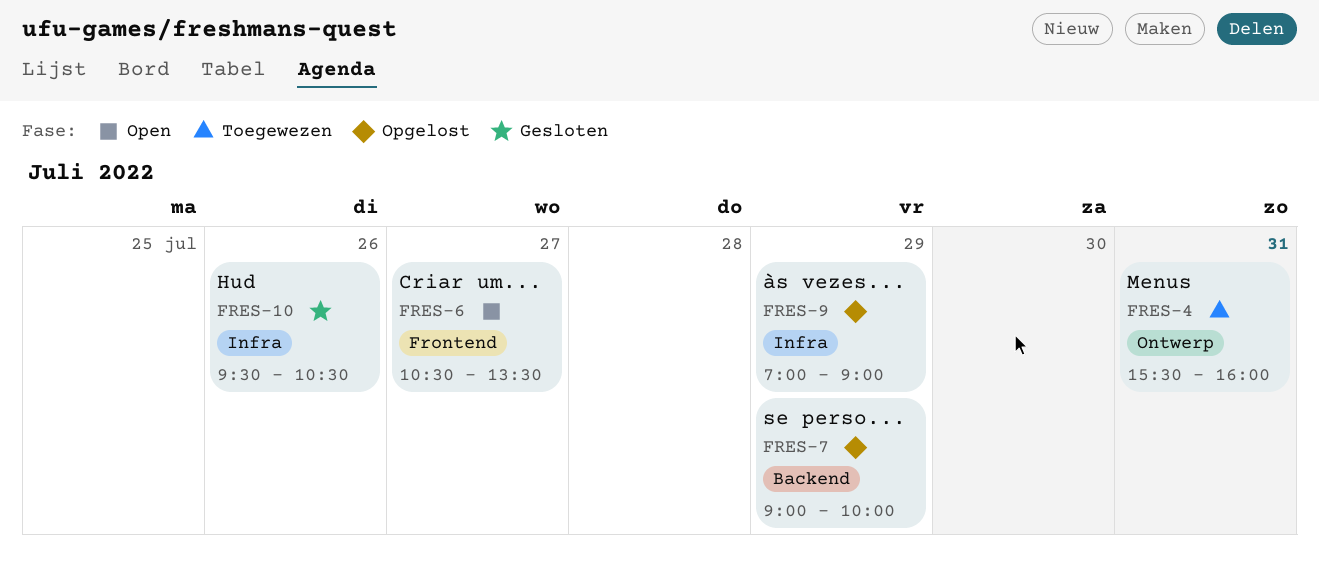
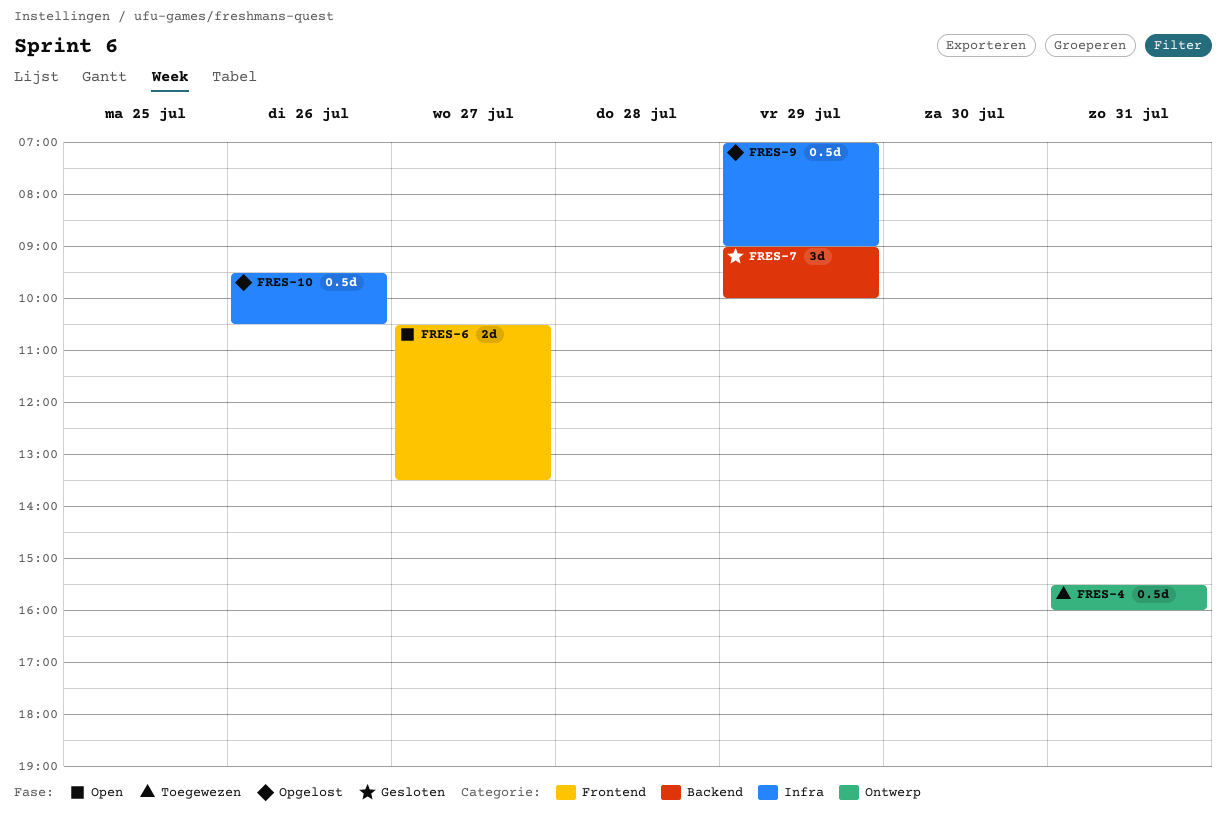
FRES-7, status: Opgelost -> Gesloten
FRES-10, status: Gesloten -> Opgelost

